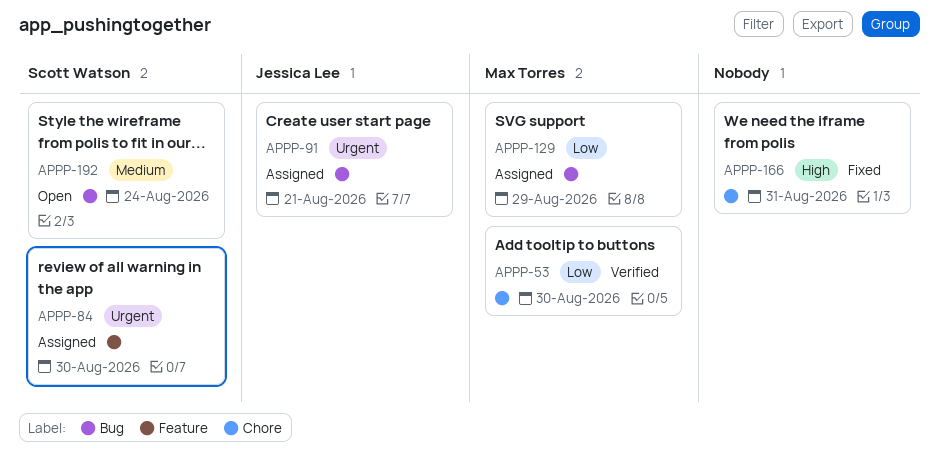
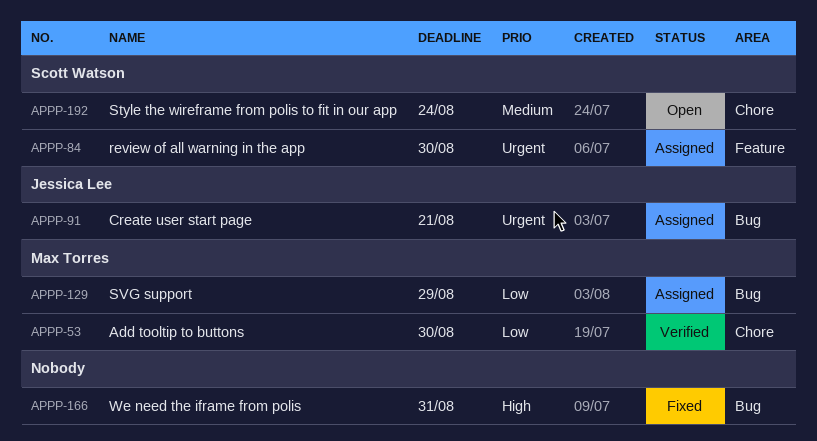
APPP-166, label: Chore -> Bug
APPP-192, label: Bug -> Chore

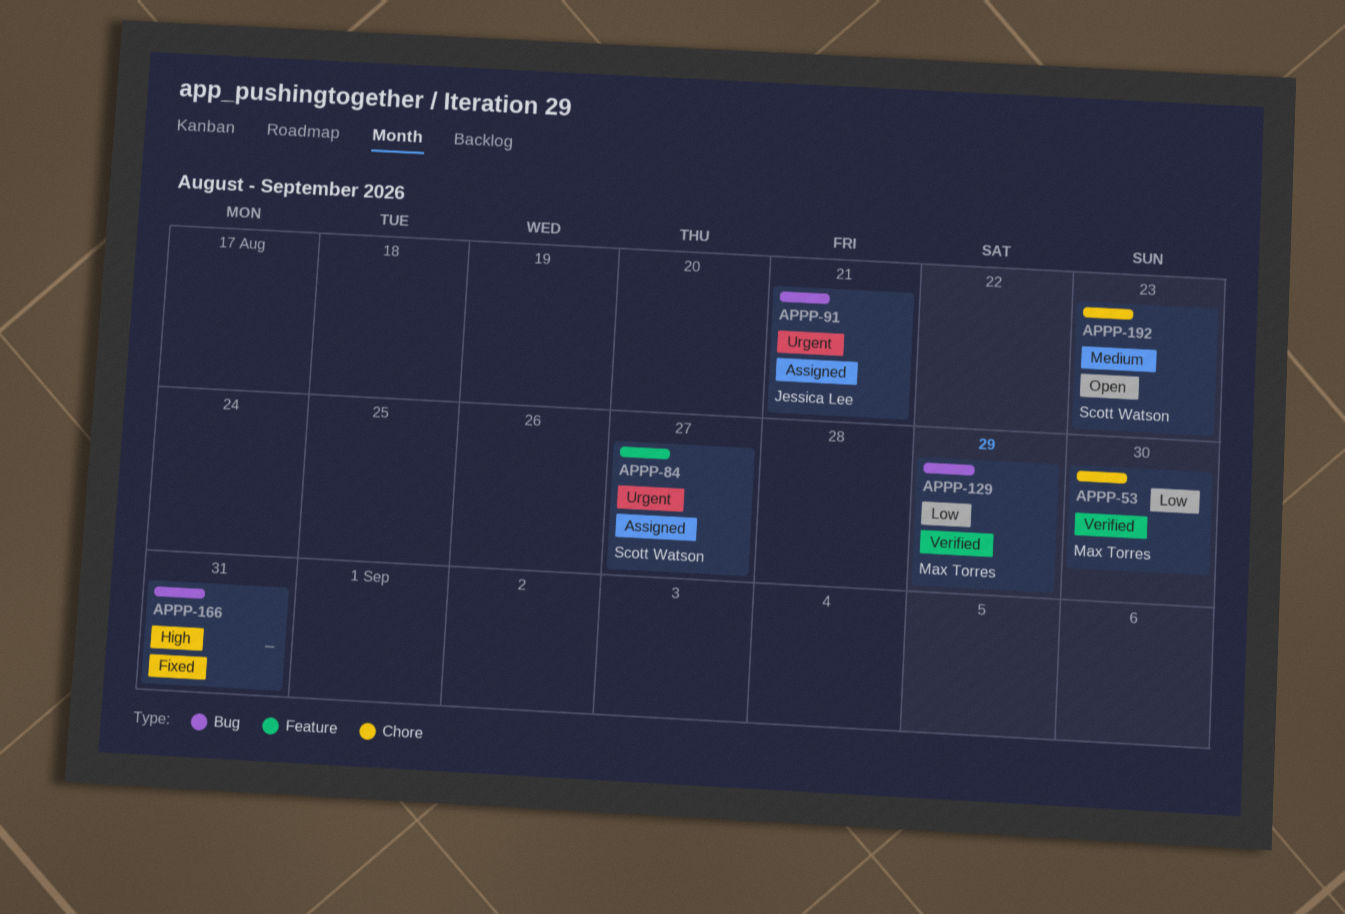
APPP-84, due: Aug 30 -> Aug 27
APPP-129, status: Assigned -> Verified
APPP-192, due: Aug 24 -> Aug 23

